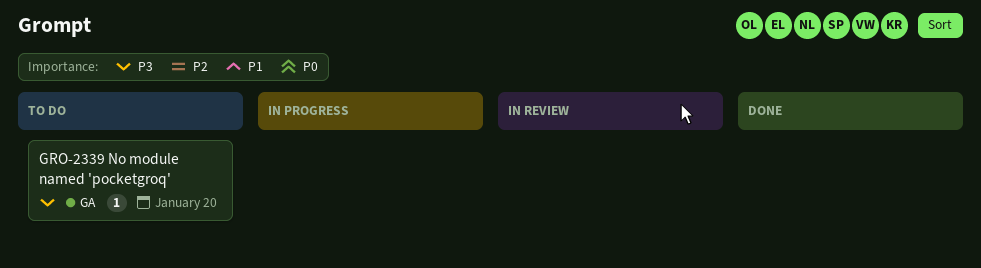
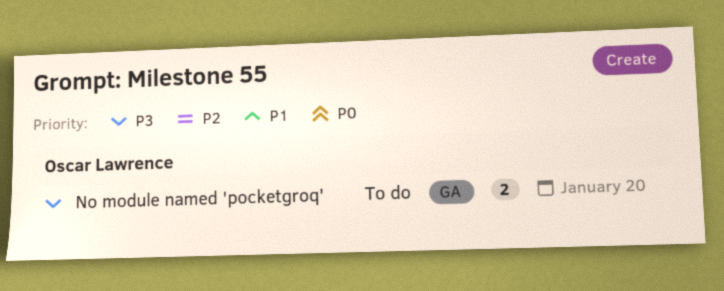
No module named 'pocketgroq', estimate: 1 -> 2

